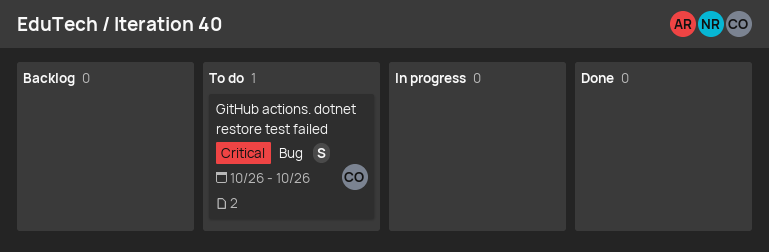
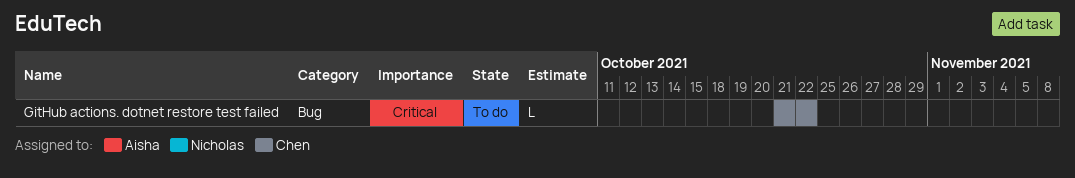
GitHub actions. dotnet restore test failed, estimate: S -> L
GitHub actions. dotnet restore test failed, start: Oct 26 -> Oct 21
GitHub actions. dotnet restore test failed, due: Oct 26 -> Oct 22

